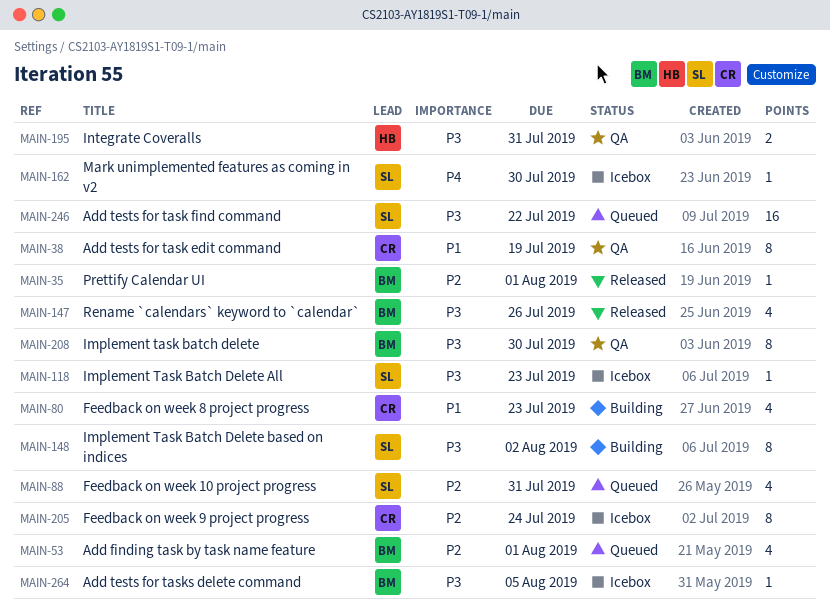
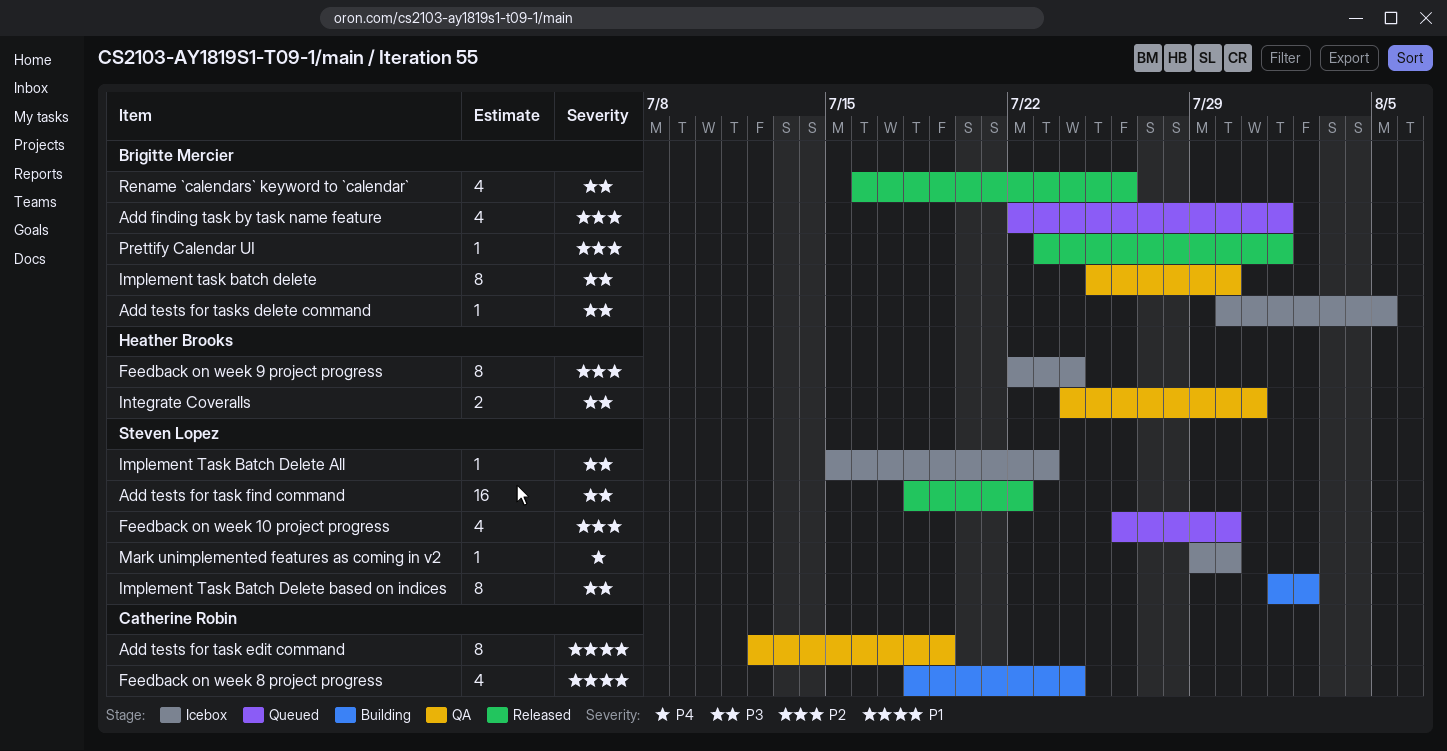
Add tests for task find command, status: Queued -> Released
Feedback on week 10 project progress, due: Jul 31 -> Jul 30
Feedback on week 8 project progress, due: Jul 23 -> Jul 24
Feedback on week 9 project progress, owner: Catherine Robin -> Heather Brooks

